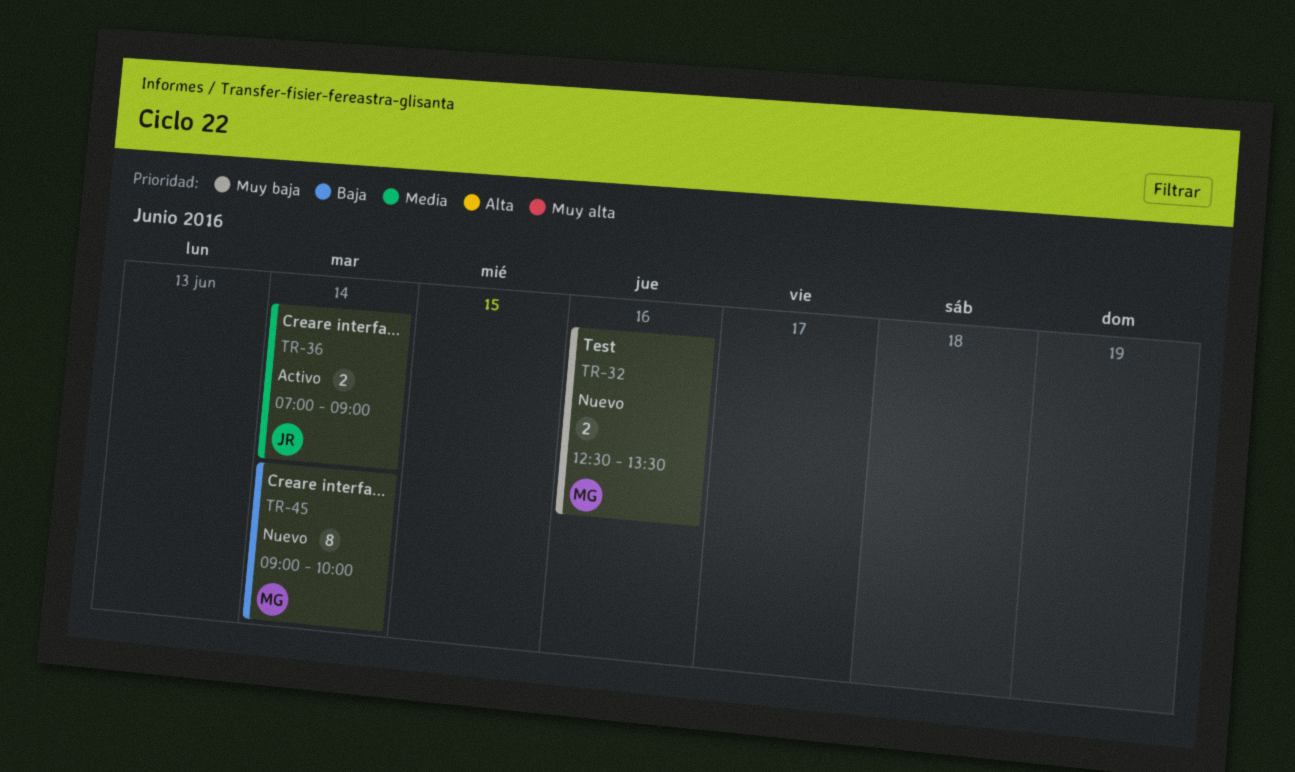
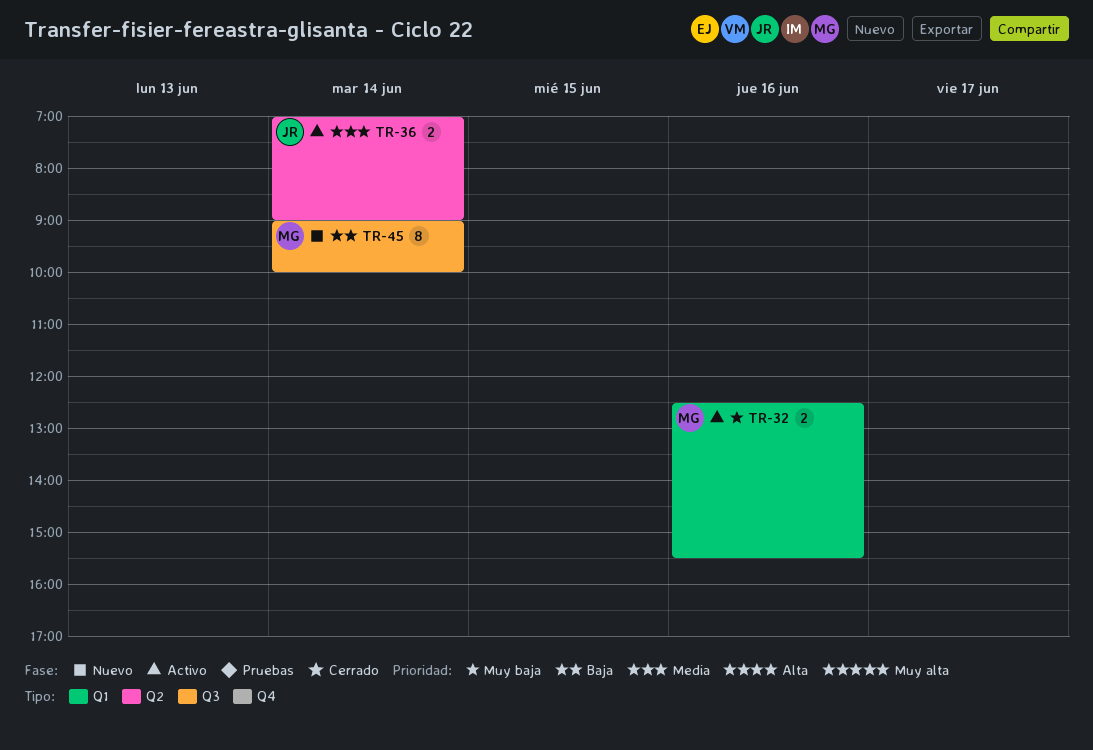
TR-32, status: Nuevo -> Activo
TR-32, ends: 13:30 -> 15:30

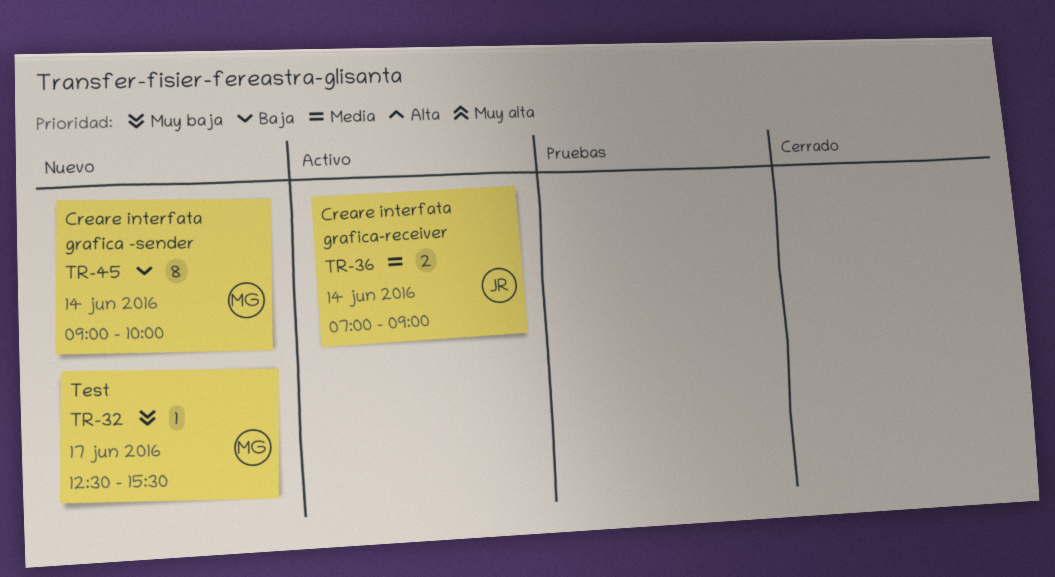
TR-32, status: Activo -> Nuevo
TR-32, estimate: 2 -> 1
TR-32, day: Jun 16 -> Jun 17

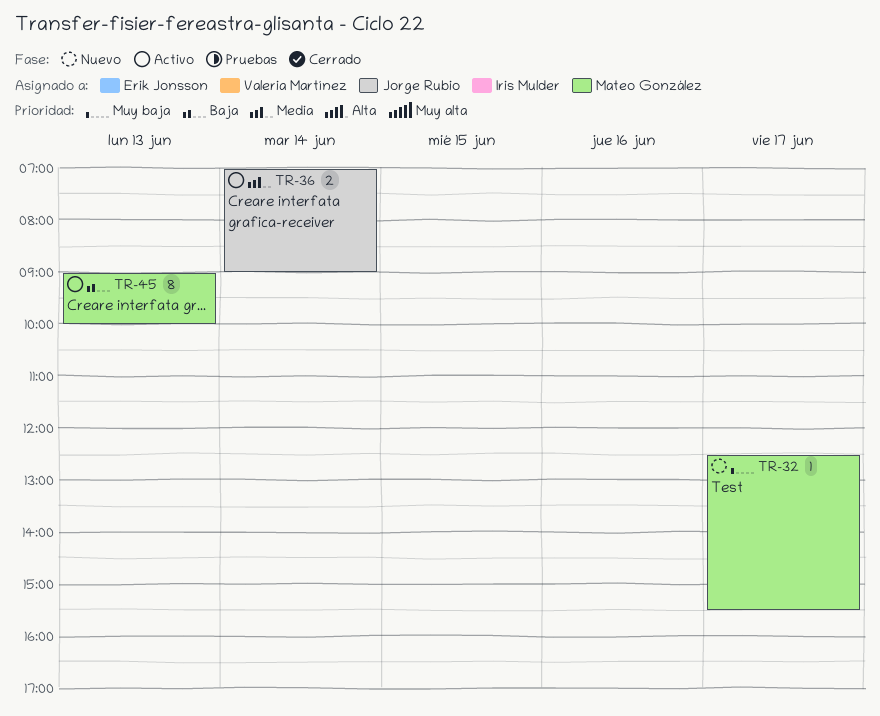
TR-45, status: Nuevo -> Activo
TR-45, day: Jun 14 -> Jun 13

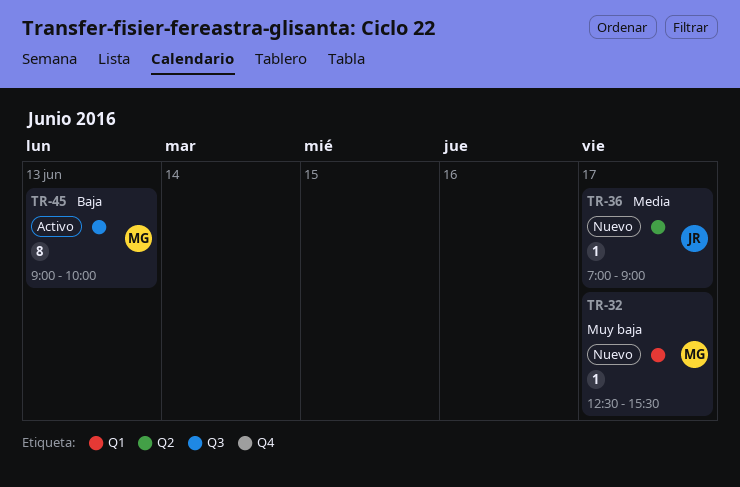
TR-36, status: Activo -> Nuevo
TR-36, estimate: 2 -> 1
TR-36, day: Jun 14 -> Jun 17

